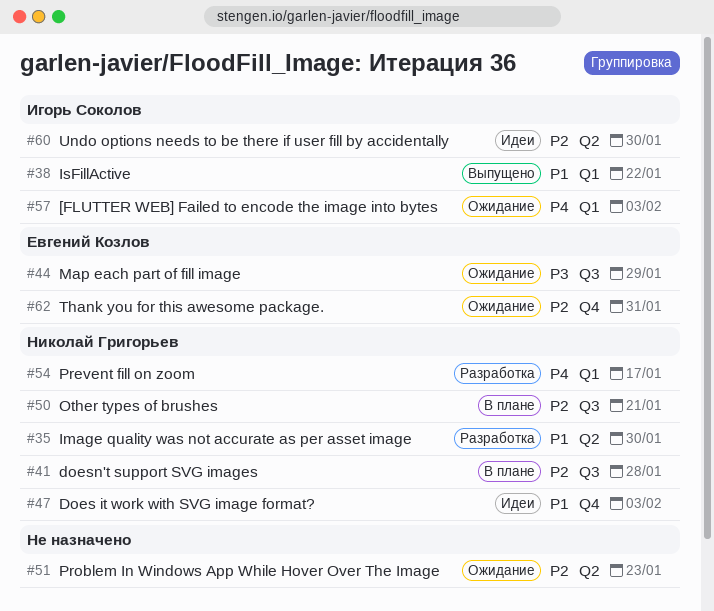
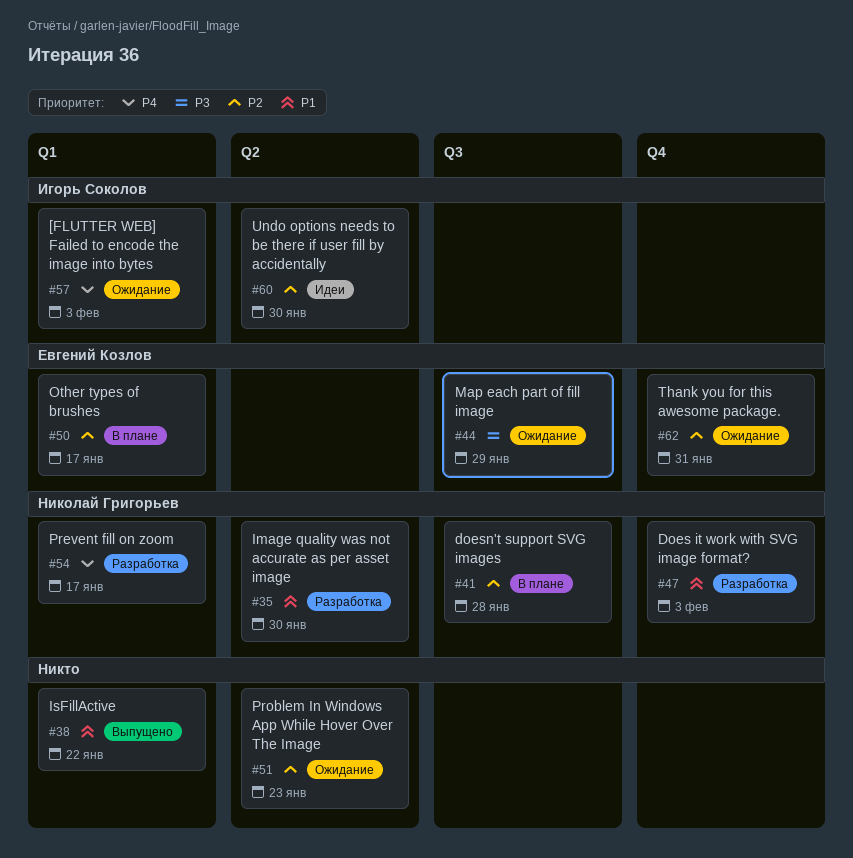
#38, owner: Игорь Соколов -> none
#47, status: Идеи -> Разработка
#50, owner: Николай Григорьев -> Евгений Козлов
#50, label: Q3 -> Q1
#50, due: Jan 21 -> Jan 17

